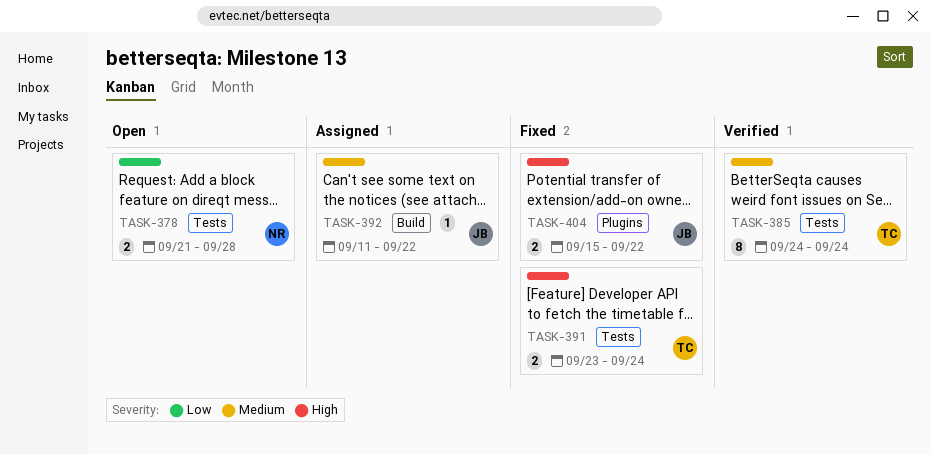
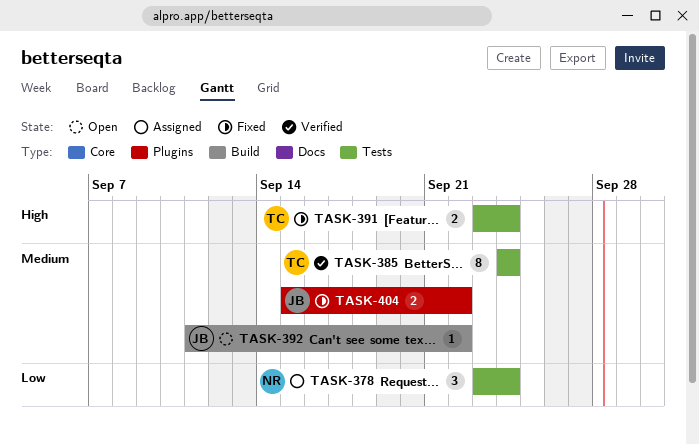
TASK-378, status: Open -> Assigned
TASK-378, estimate: 2 -> 3
TASK-378, start: Sep 21 -> Sep 23
TASK-378, due: Sep 28 -> Sep 24
TASK-392, status: Assigned -> Open
TASK-404, priority: High -> Medium

